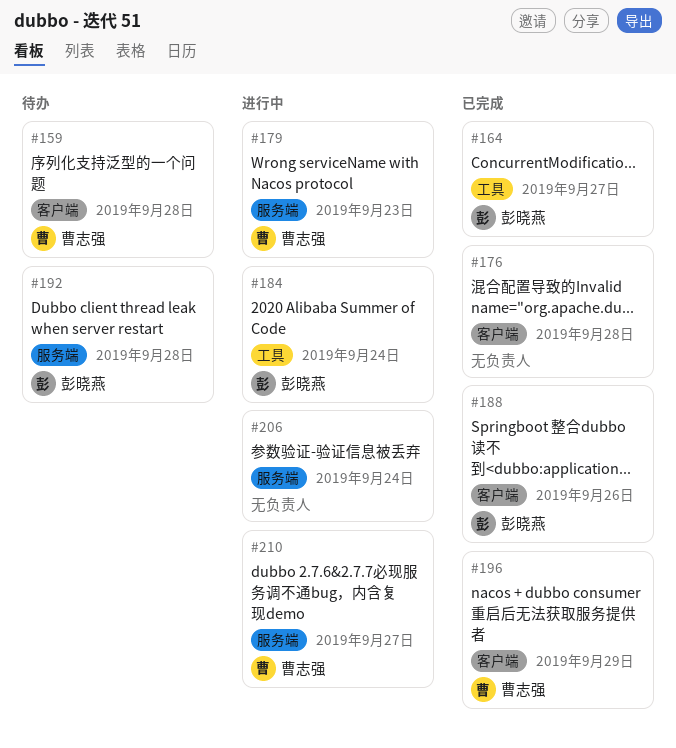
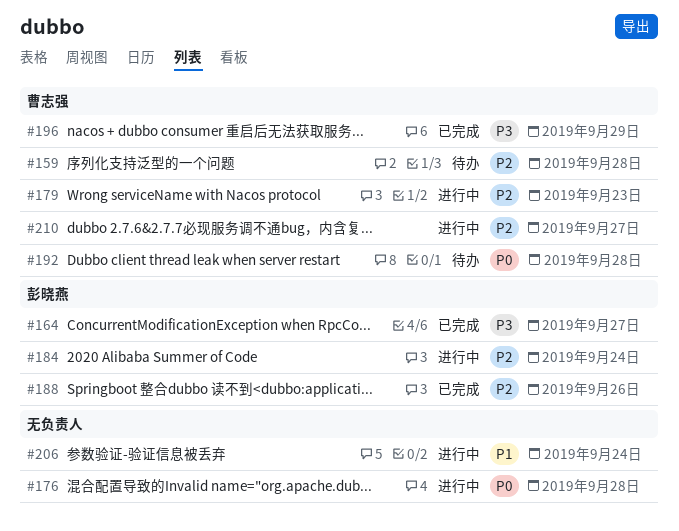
#176, status: 已完成 -> 进行中
#192, owner: 彭晓燕 -> 曹志强

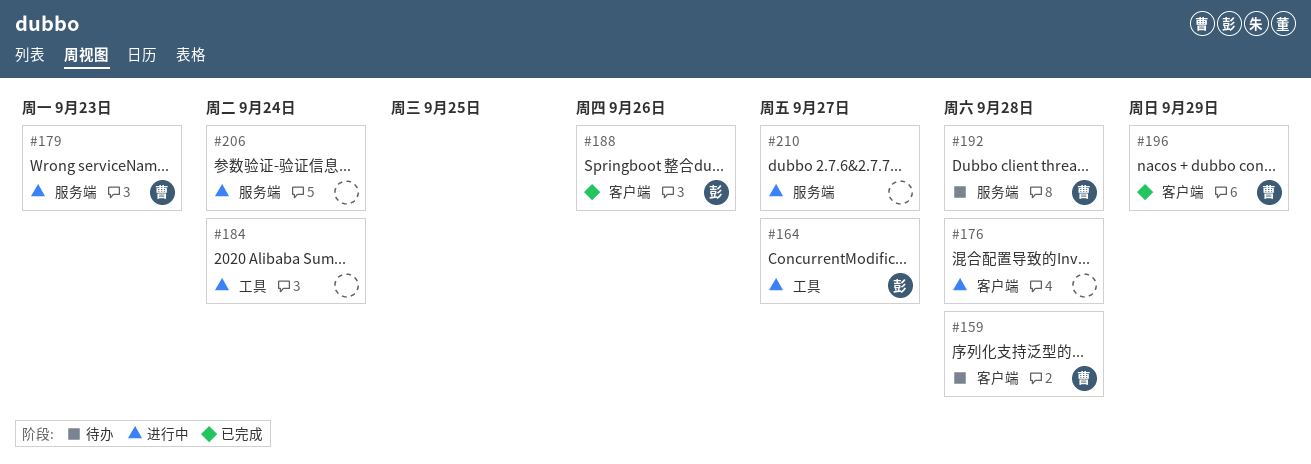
#164, status: 已完成 -> 进行中
#184, owner: 彭晓燕 -> none
#210, owner: 曹志强 -> none

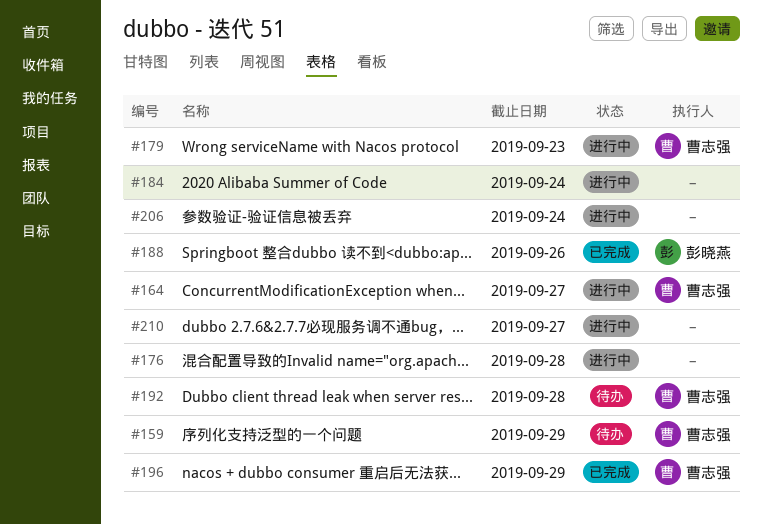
#159, due: Sep 28 -> Sep 29
#164, owner: 彭晓燕 -> 曹志强

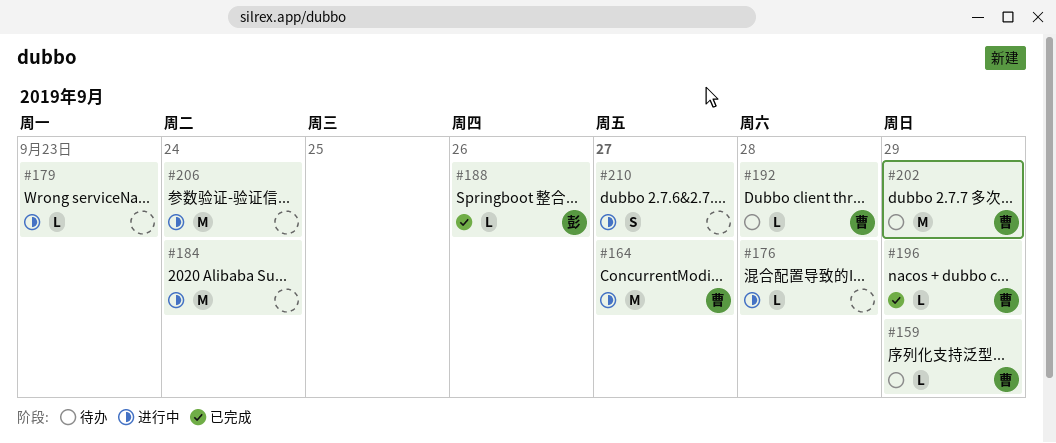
#179, owner: 曹志强 -> none
#202: none -> present

